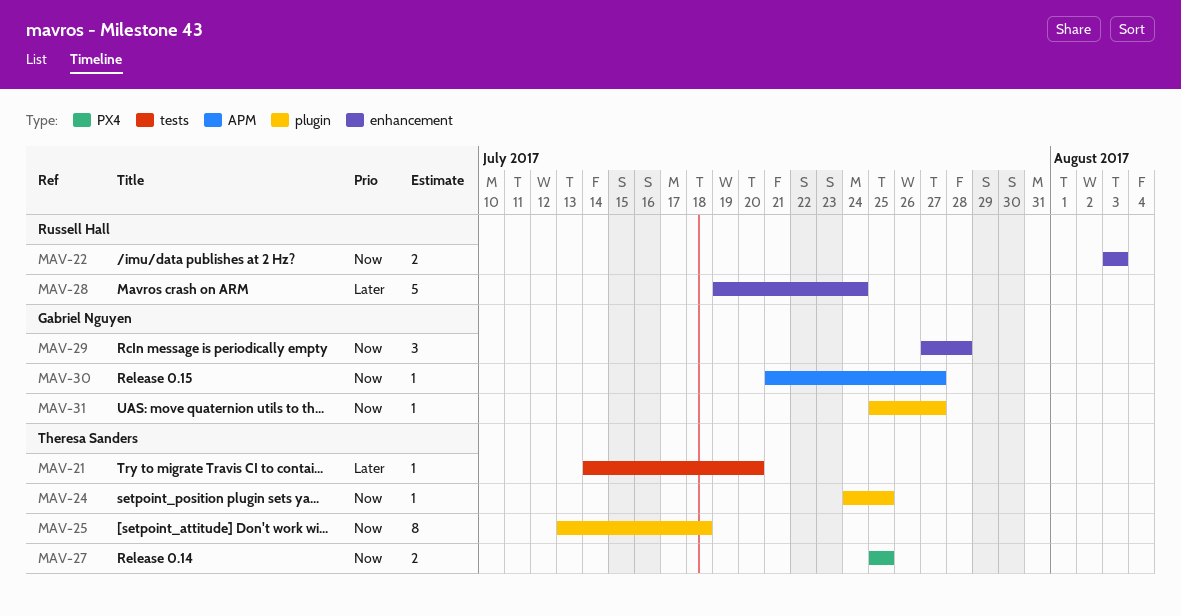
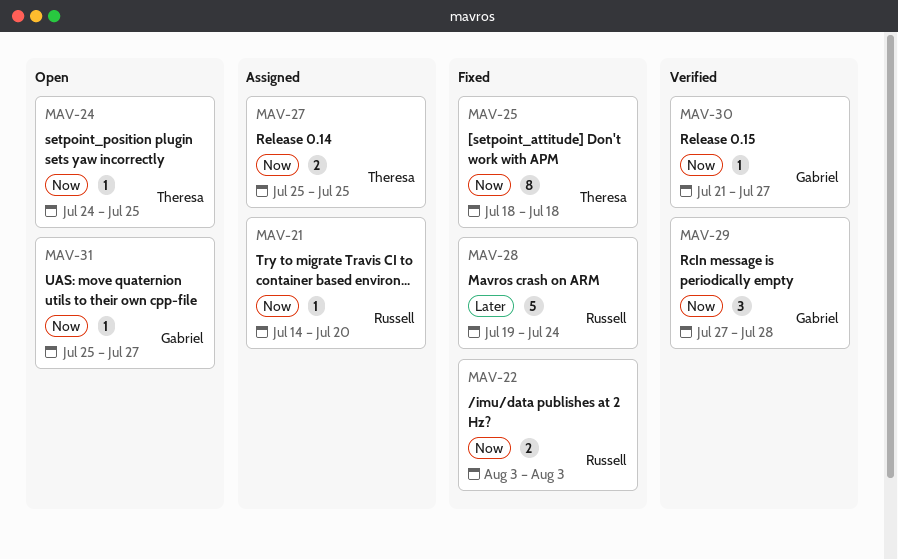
MAV-21, owner: Theresa Sanders -> Russell Hall
MAV-21, priority: Later -> Now
MAV-25, start: Jul 13 -> Jul 18

